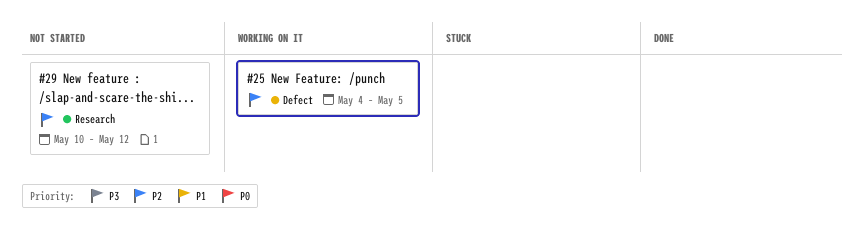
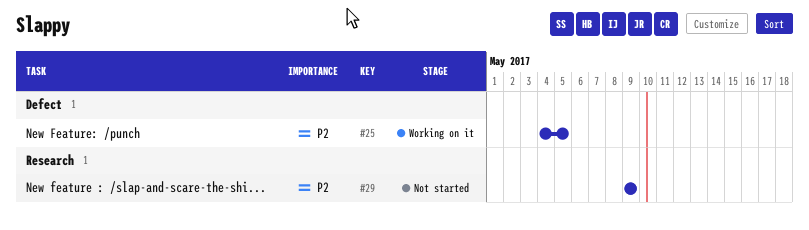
#29, start: May 10 -> May 9
#29, due: May 12 -> May 9

